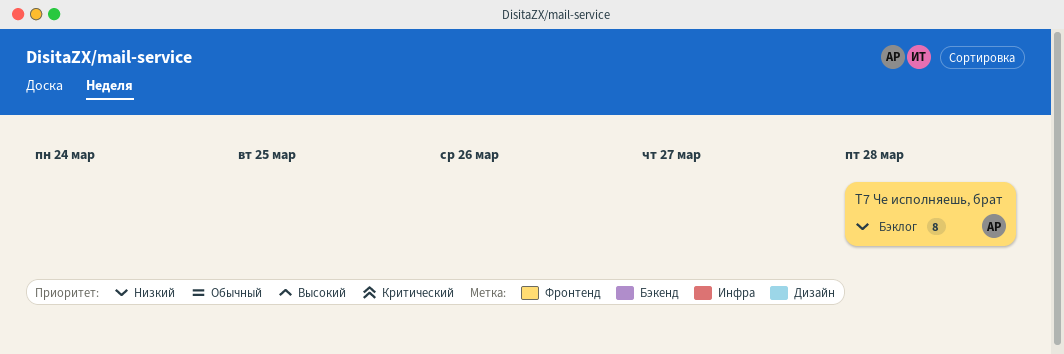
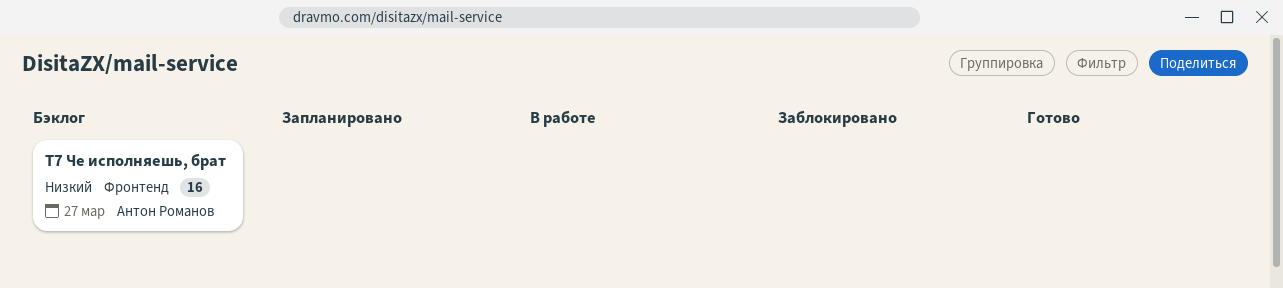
T7, estimate: 8 -> 16
T7, due: Mar 28 -> Mar 27

